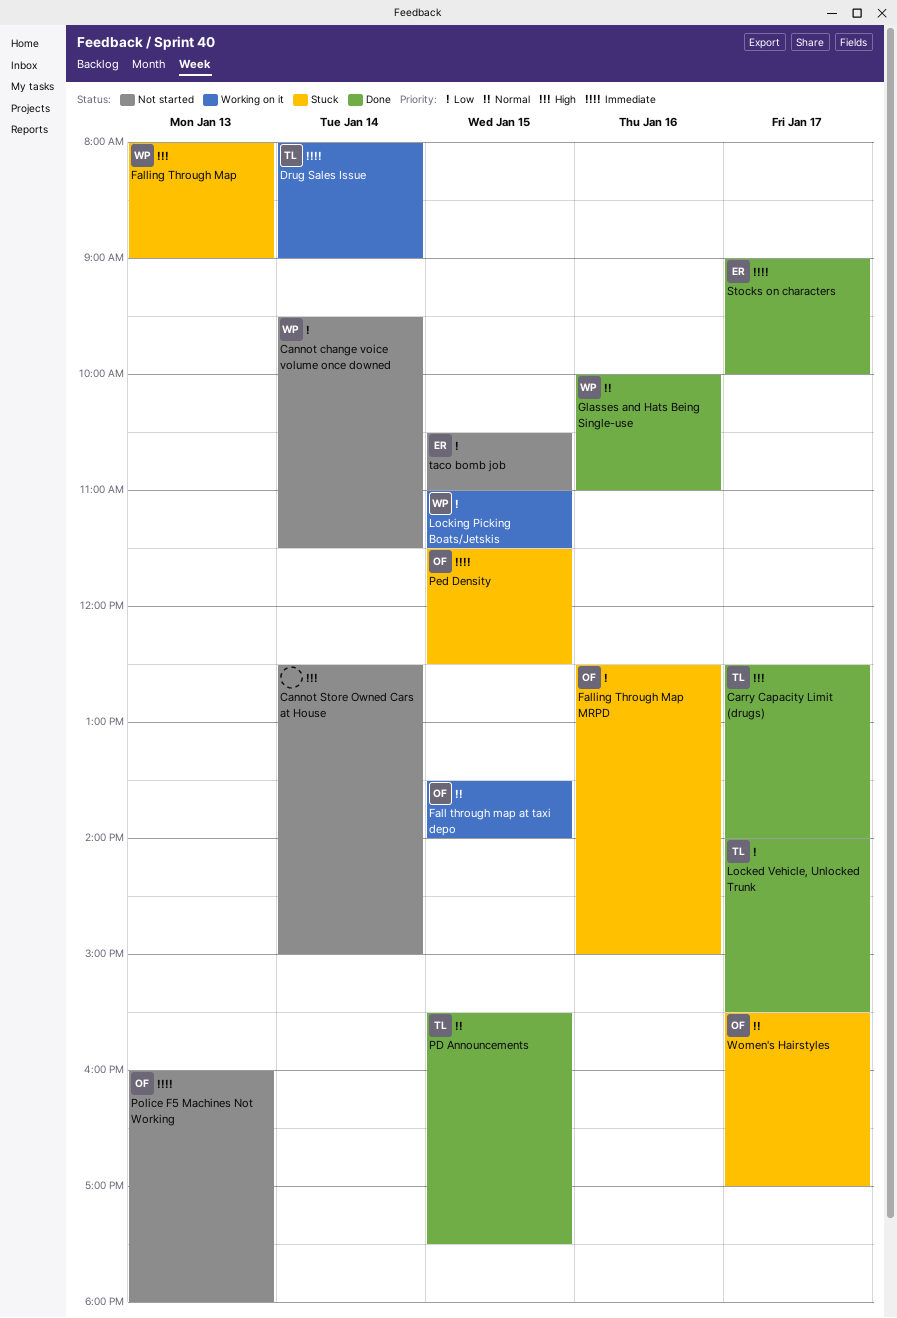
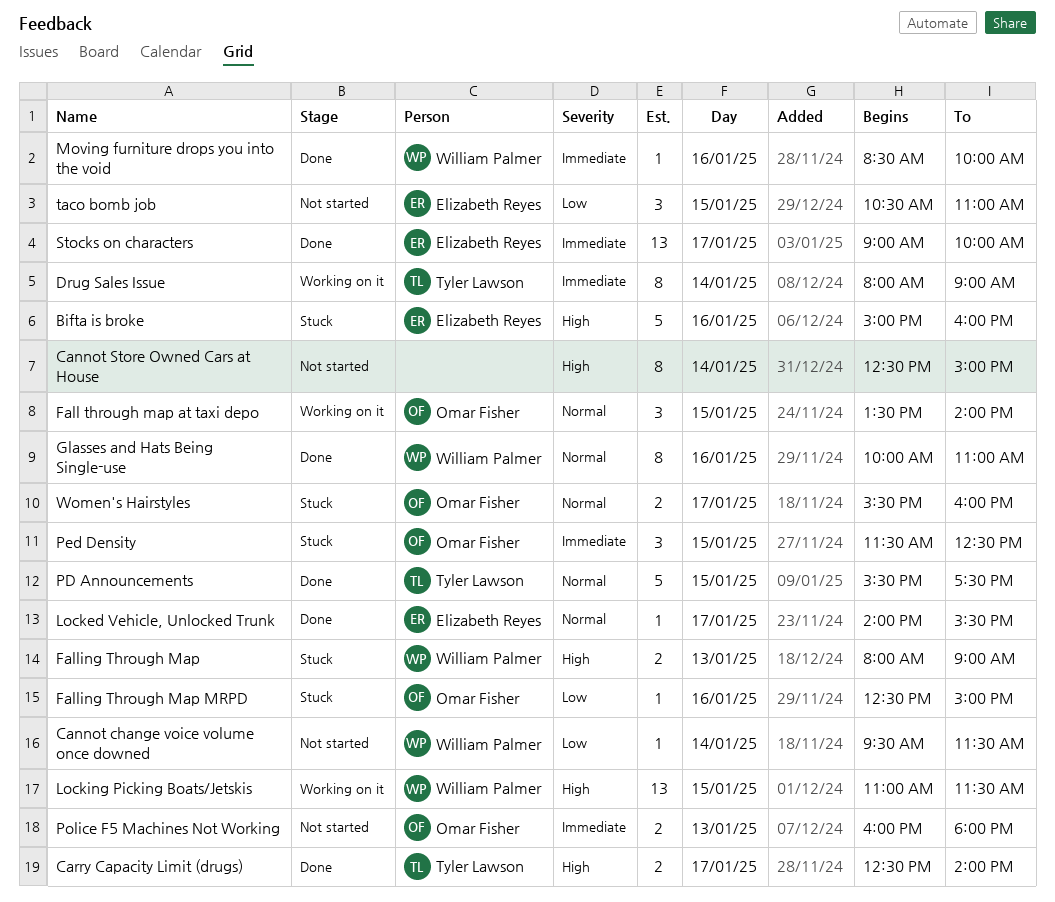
Bifta is broke: none -> present
Locked Vehicle, Unlocked Trunk, owner: Tyler Lawson -> Elizabeth Reyes
Locked Vehicle, Unlocked Trunk, priority: Low -> Normal
Locking Picking Boats/Jetskis, priority: Low -> High
Moving furniture drops you into the void: none -> present
Women's Hairstyles, ends: 17:00 -> 16:00

